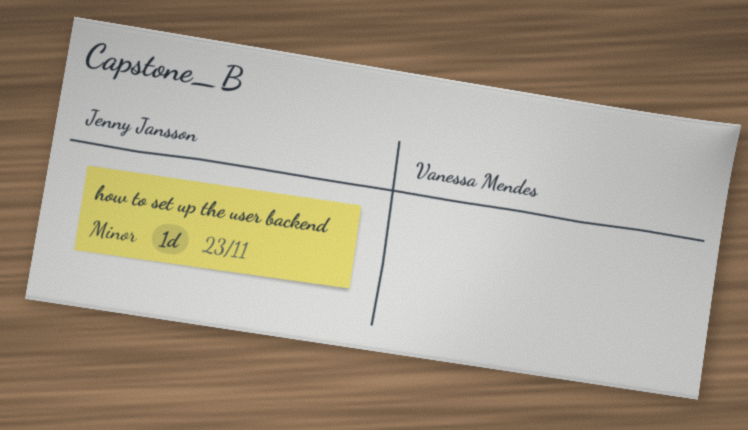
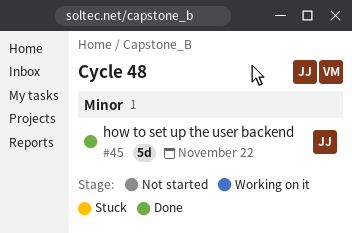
how to set up the user backend, estimate: 1d -> 5d
how to set up the user backend, due: Nov 23 -> Nov 22

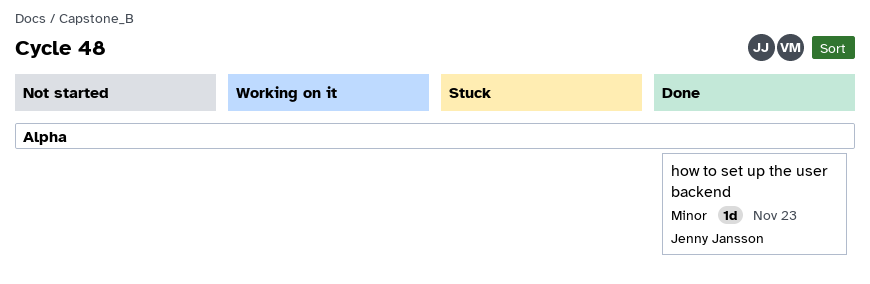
how to set up the user backend, estimate: 5d -> 1d
how to set up the user backend, due: Nov 22 -> Nov 23

